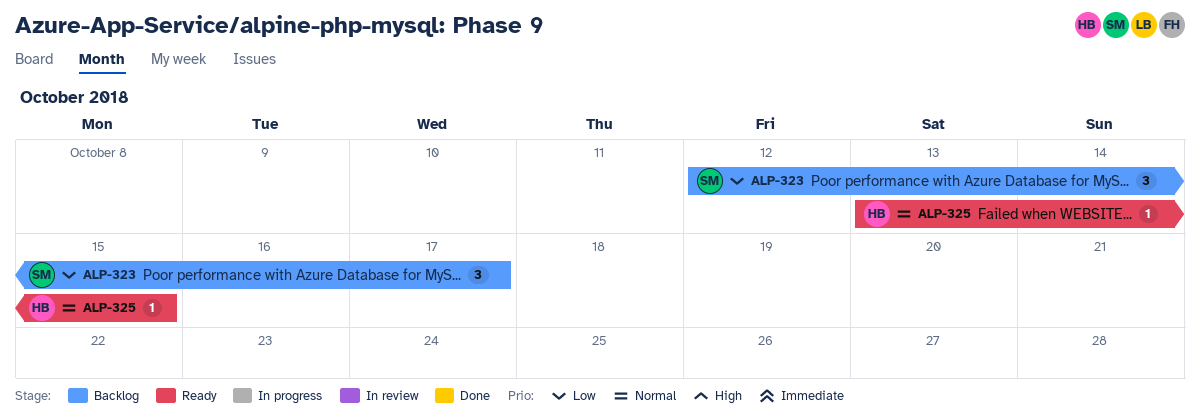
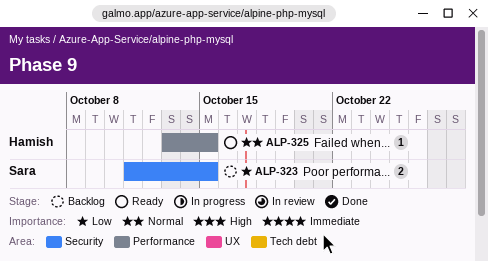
ALP-323, estimate: 3 -> 2
ALP-323, start: Oct 12 -> Oct 11
ALP-323, due: Oct 17 -> Oct 15

